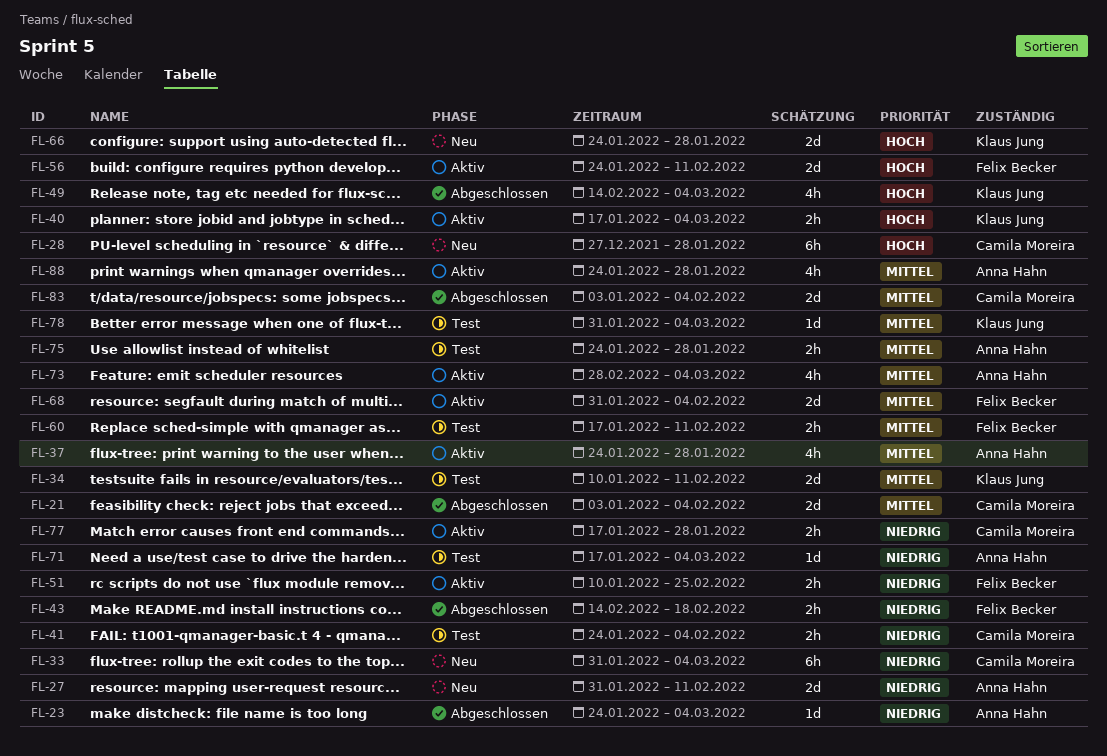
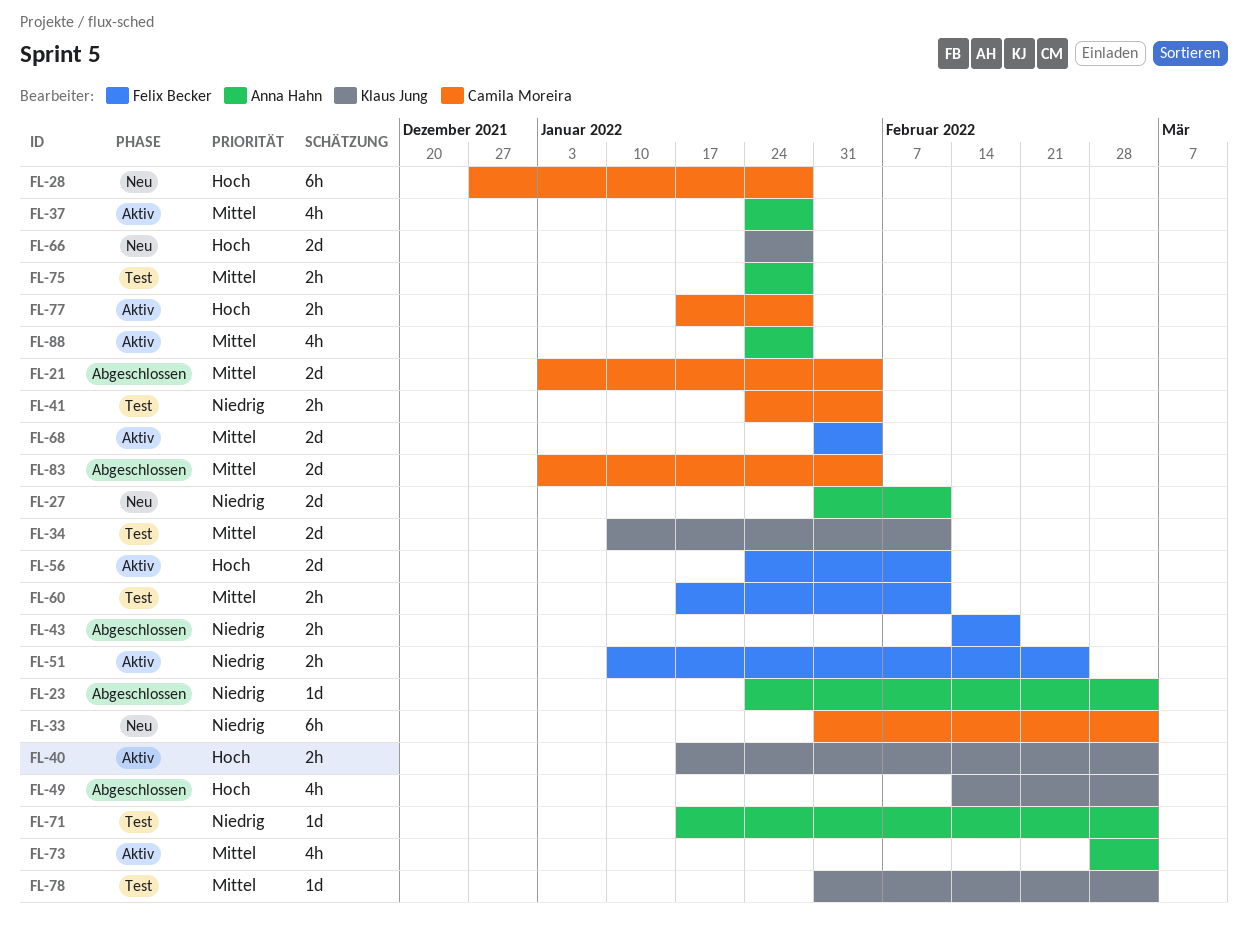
FL-77, priority: Niedrig -> Hoch

